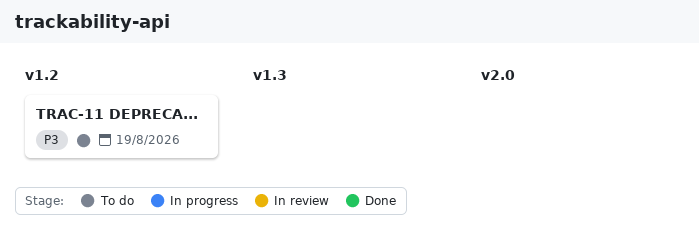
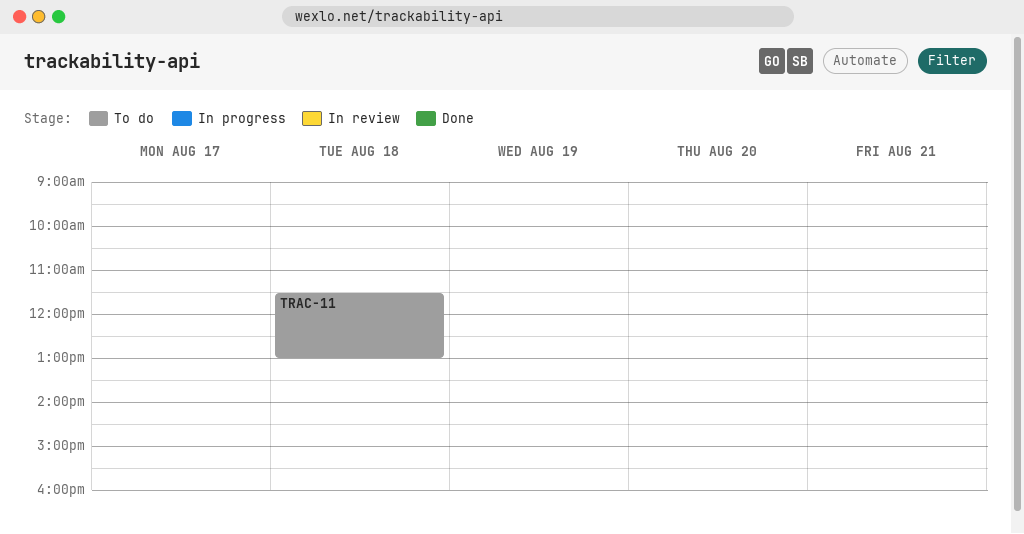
TRAC-11, day: Aug 19 -> Aug 18

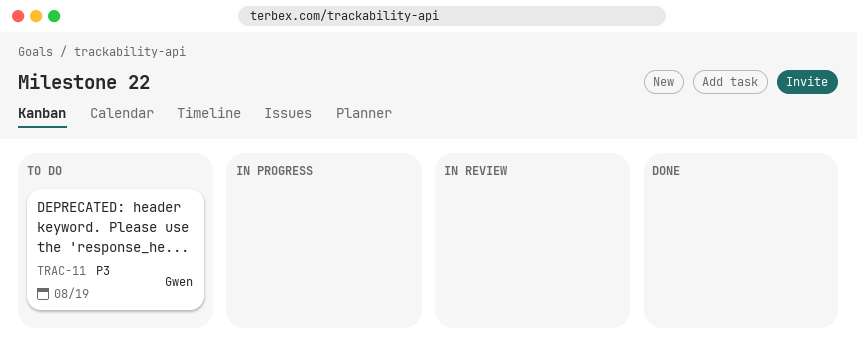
TRAC-11, day: Aug 18 -> Aug 19

